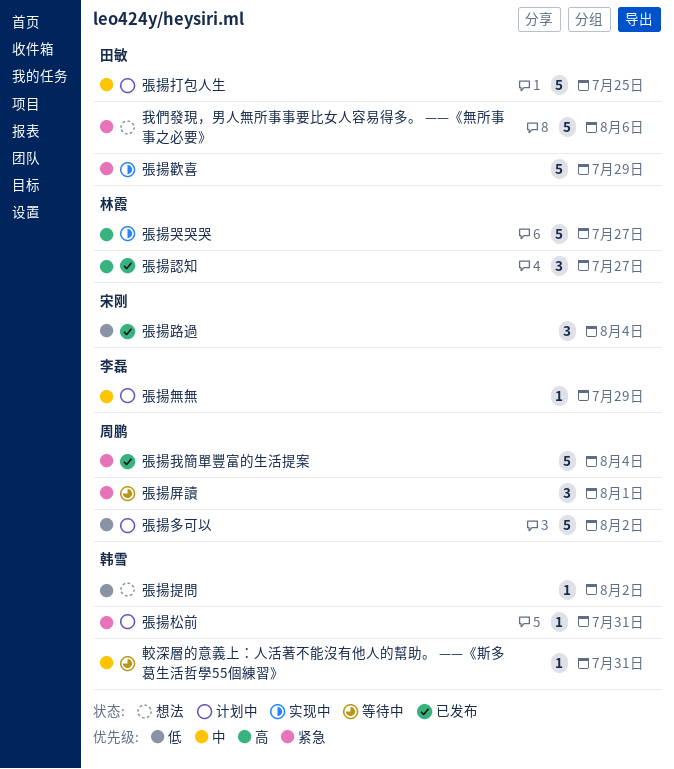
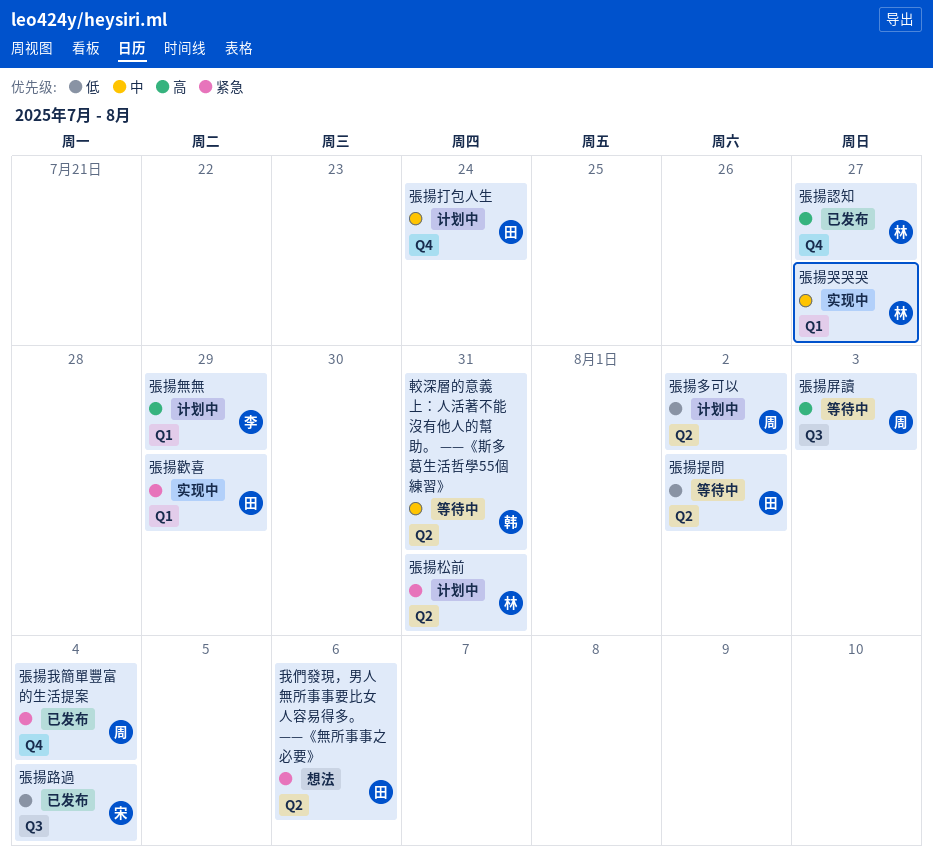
張揚哭哭哭, priority: 高 -> 中
張揚屏讀, priority: 紧急 -> 高
張揚屏讀, due: Aug 1 -> Aug 3
張揚打包人生, due: Jul 25 -> Jul 24
張揚提問, status: 想法 -> 等待中
張揚提問, owner: 韩雪 -> 田敏
張揚松前, owner: 韩雪 -> 林霞
張揚無無, priority: 中 -> 高

